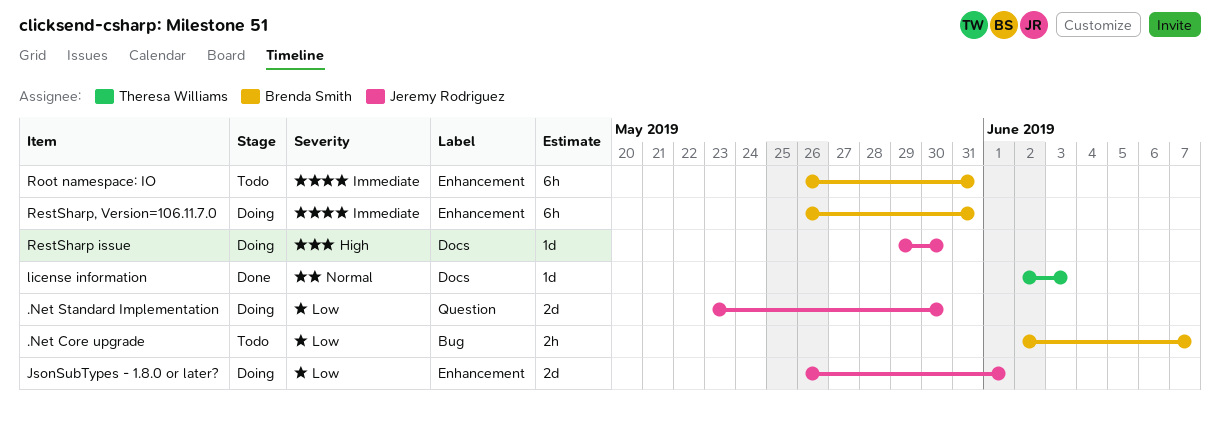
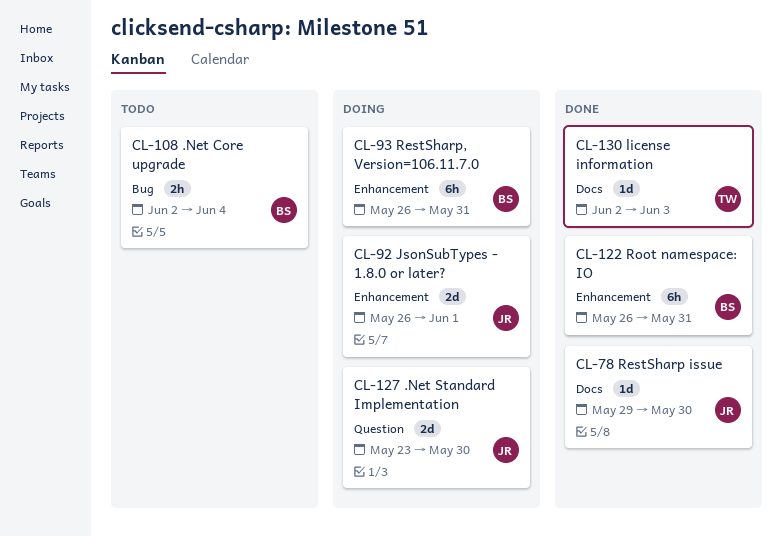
.Net Core upgrade, due: Jun 7 -> Jun 4
RestSharp issue, status: Doing -> Done
Root namespace: IO, status: Todo -> Done

